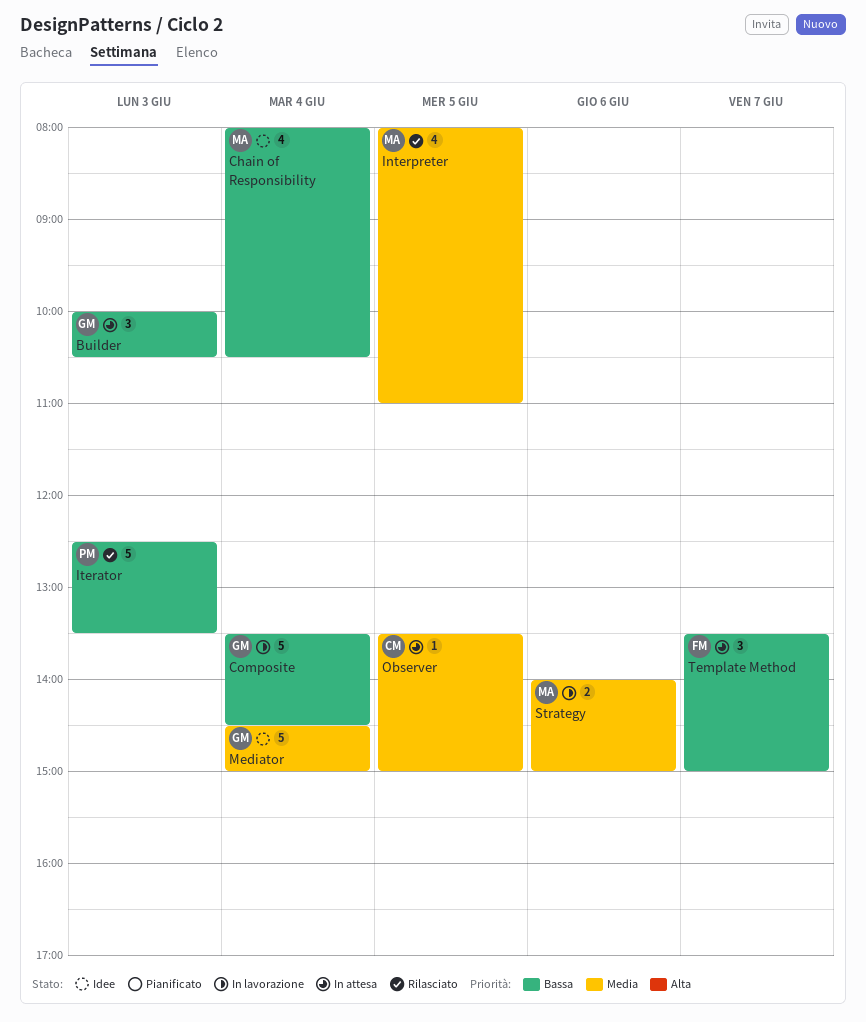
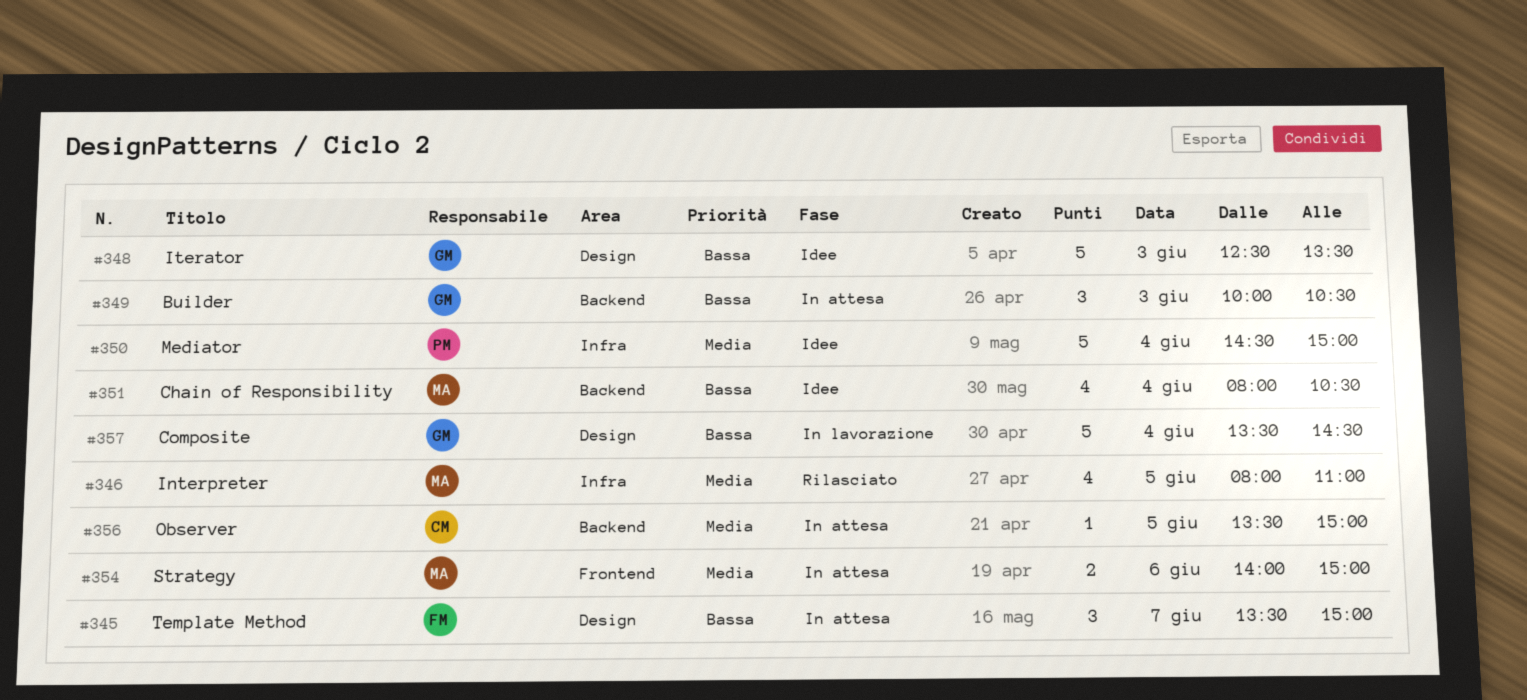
Iterator, status: Rilasciato -> Idee
Iterator, owner: PM -> GM
Mediator, owner: GM -> PM
Strategy, status: In lavorazione -> In attesa

